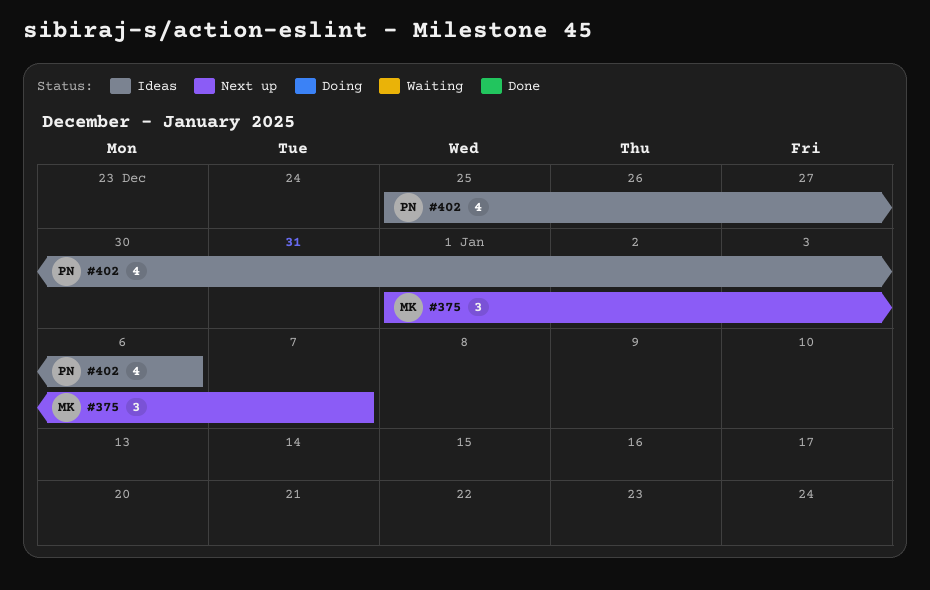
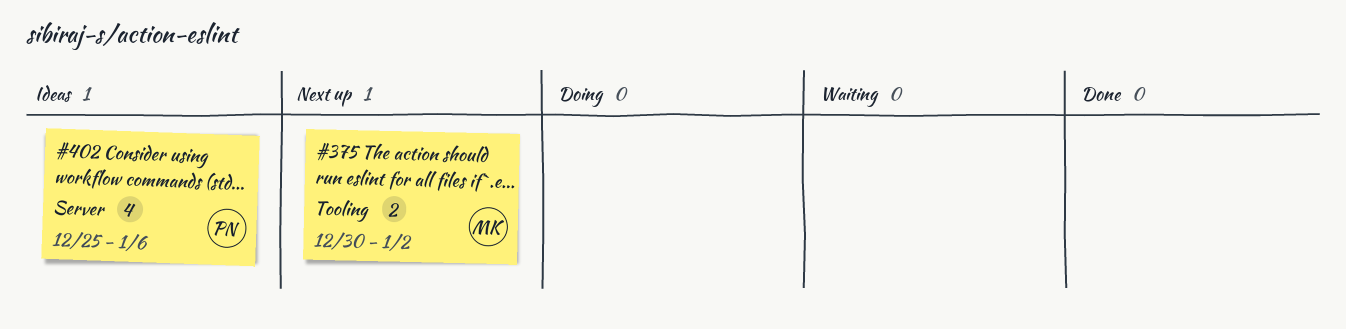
#375, estimate: 3 -> 2
#375, start: Jan 1 -> Dec 30
#375, due: Jan 7 -> Jan 2

